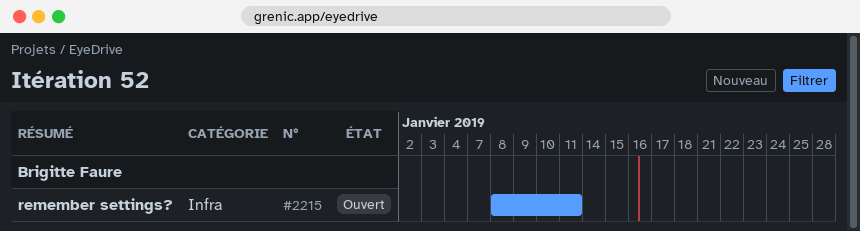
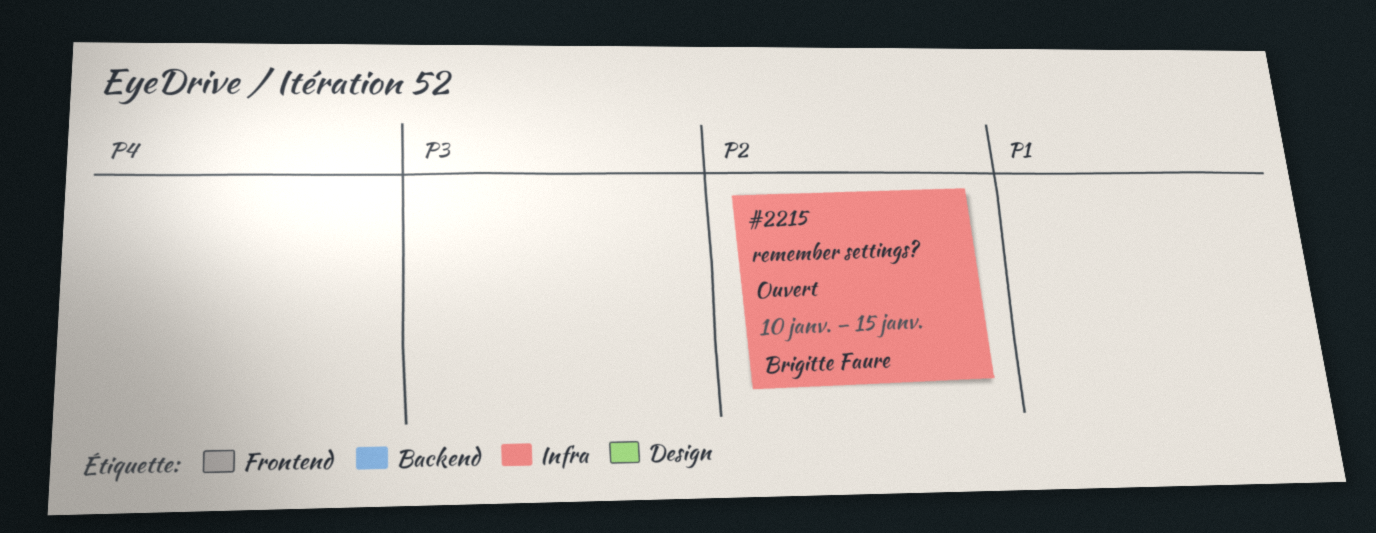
#2215, start: Jan 8 -> Jan 10
#2215, due: Jan 11 -> Jan 15

